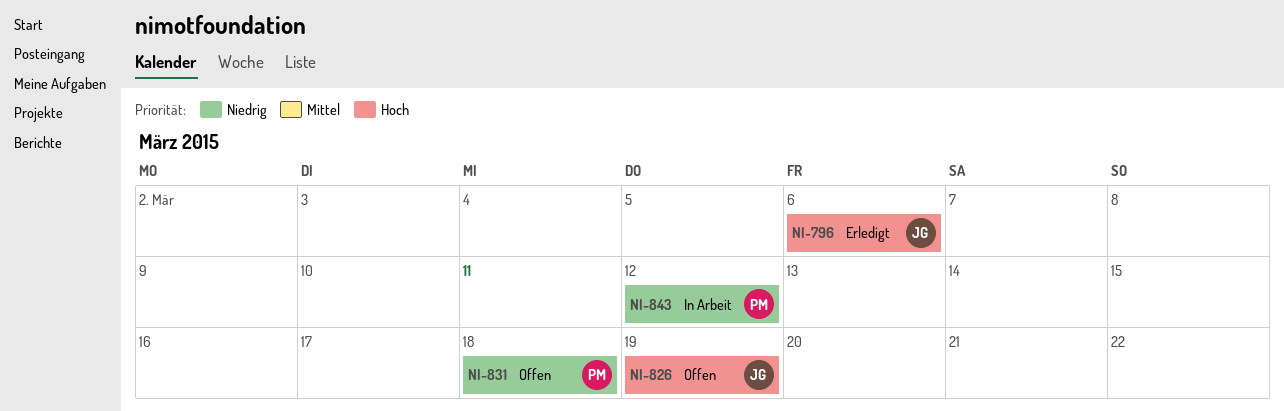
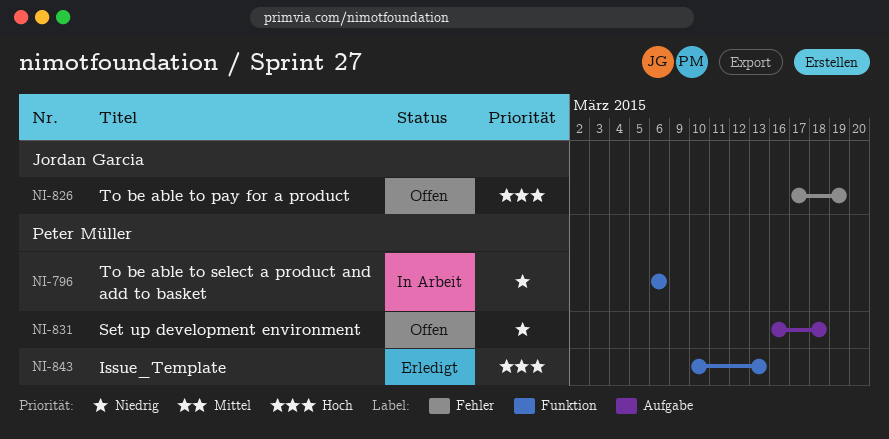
NI-796, status: Erledigt -> In Arbeit
NI-796, owner: Jordan Garcia -> Peter Müller
NI-796, priority: Hoch -> Niedrig
NI-843, status: In Arbeit -> Erledigt
NI-843, priority: Niedrig -> Hoch
NI-843, due: Mar 12 -> Mar 13

